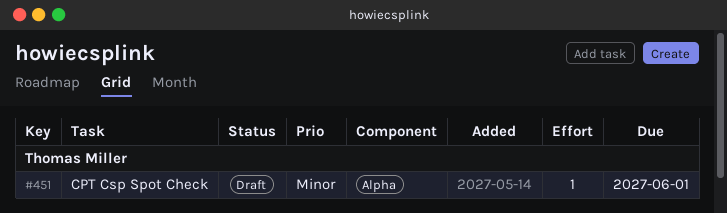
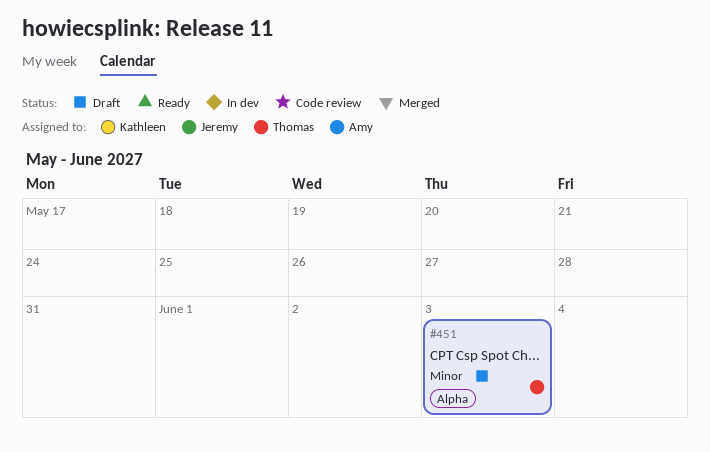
#451, due: Jun 1 -> Jun 3

